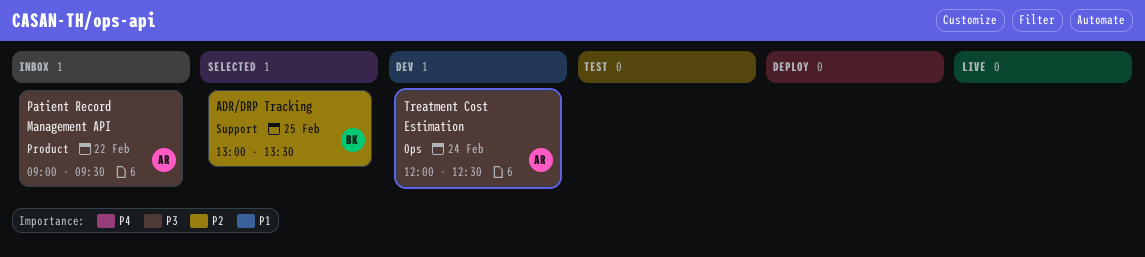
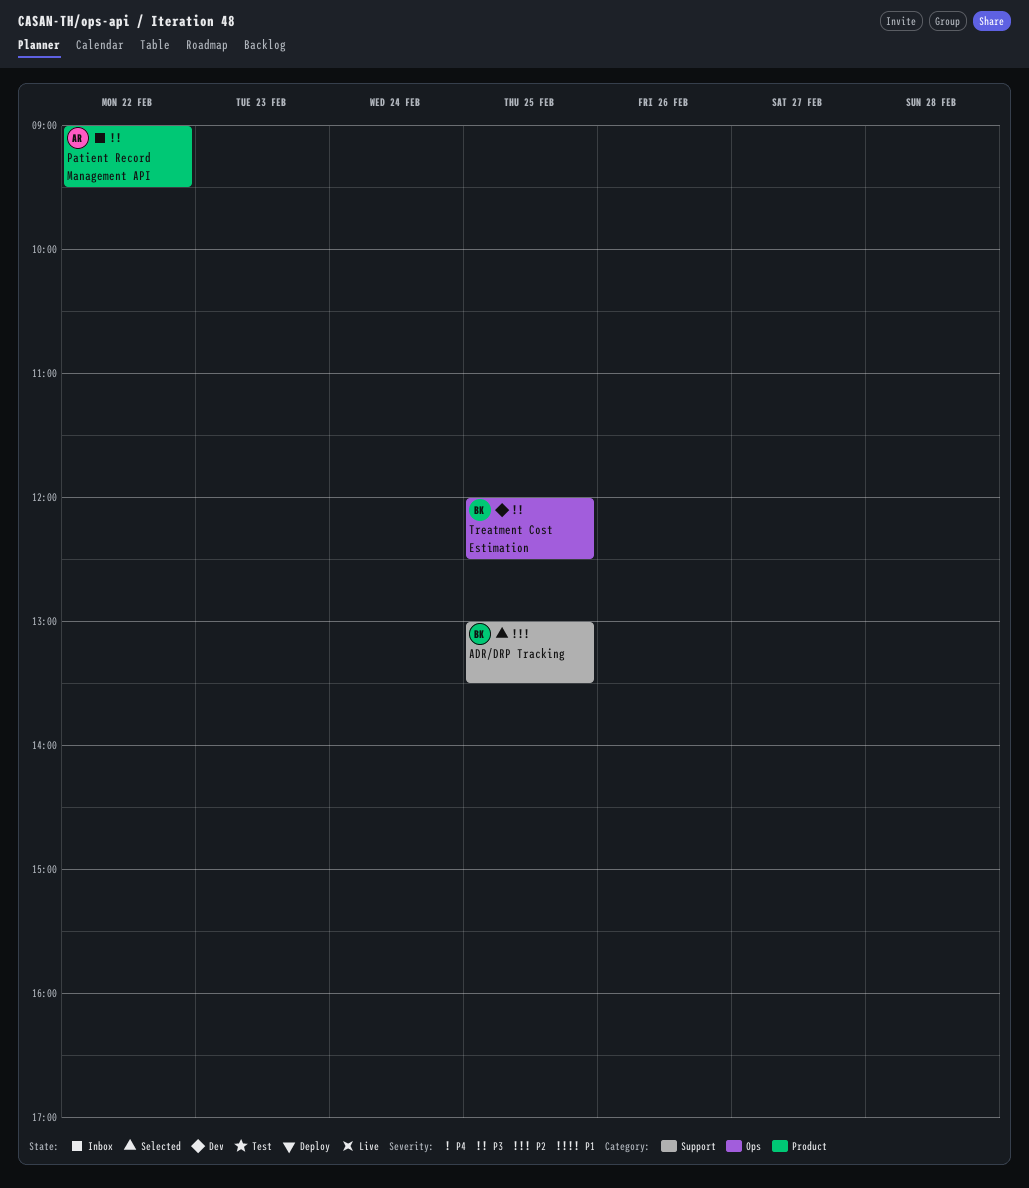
Treatment Cost Estimation, owner: AR -> BK
Treatment Cost Estimation, day: Feb 24 -> Feb 25

